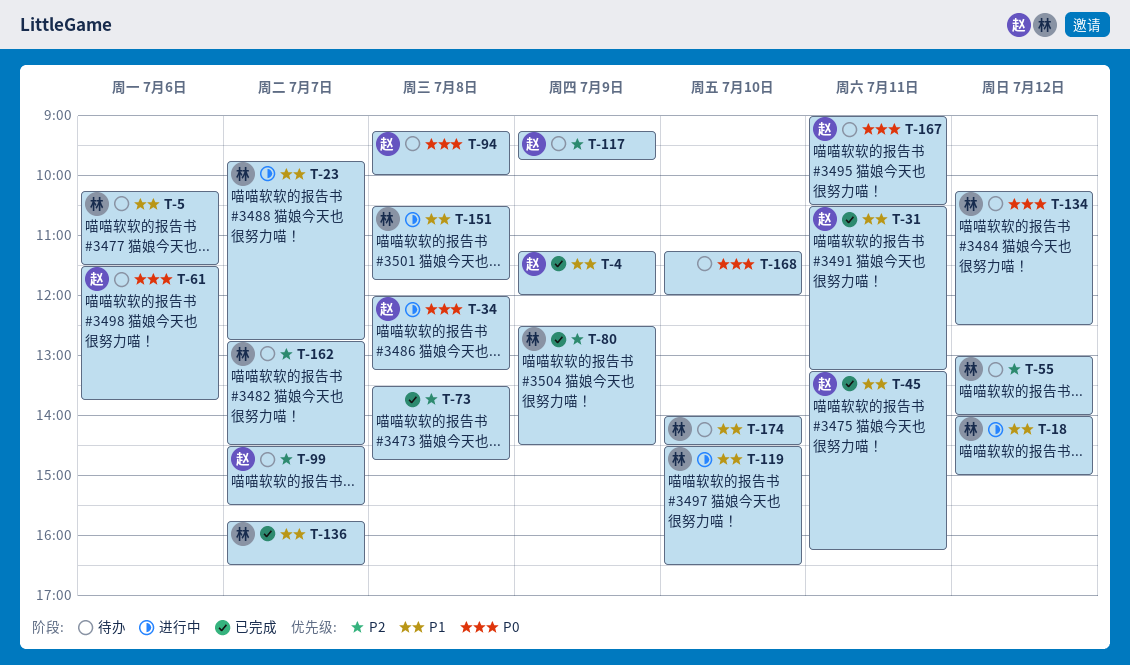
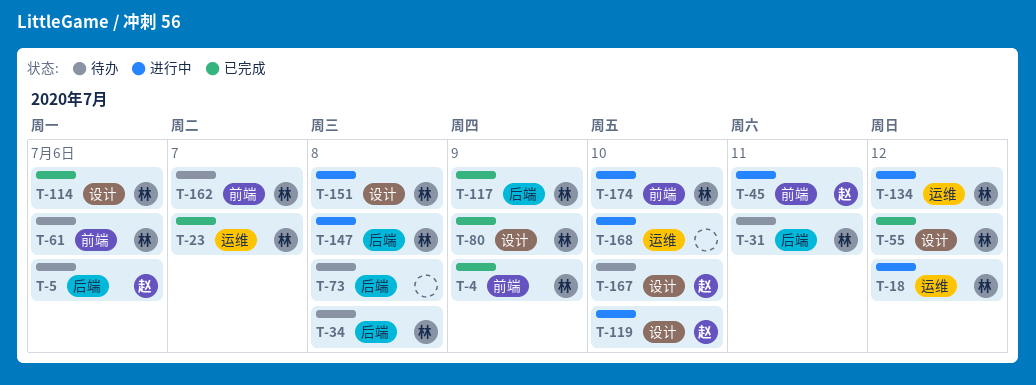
T-4, owner: 赵 -> 林
T-5, owner: 林 -> 赵
T-23, status: 进行中 -> 已完成
T-31, status: 已完成 -> 待办
T-31, owner: 赵 -> 林
T-34, status: 进行中 -> 待办
T-34, owner: 赵 -> 林
T-45, status: 已完成 -> 进行中
T-55, status: 待办 -> 已完成
T-61, owner: 赵 -> 林
T-73, status: 已完成 -> 待办
T-94: present -> none
T-99: present -> none
T-114: none -> present
T-117, status: 待办 -> 已完成
T-117, owner: 赵 -> 林
T-119, owner: 林 -> 赵
T-134, status: 待办 -> 进行中
T-136: present -> none
T-147: none -> present
T-167, day: Jul 11 -> Jul 10
T-168, status: 待办 -> 进行中
T-174, status: 待办 -> 进行中

